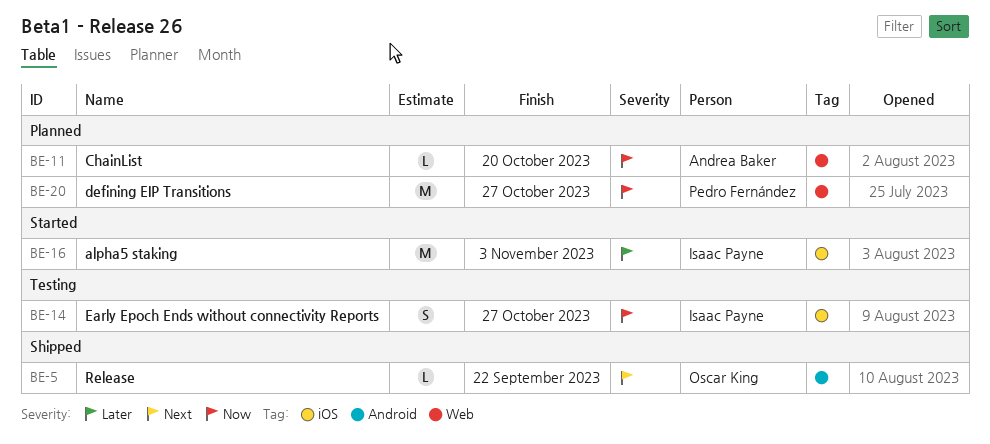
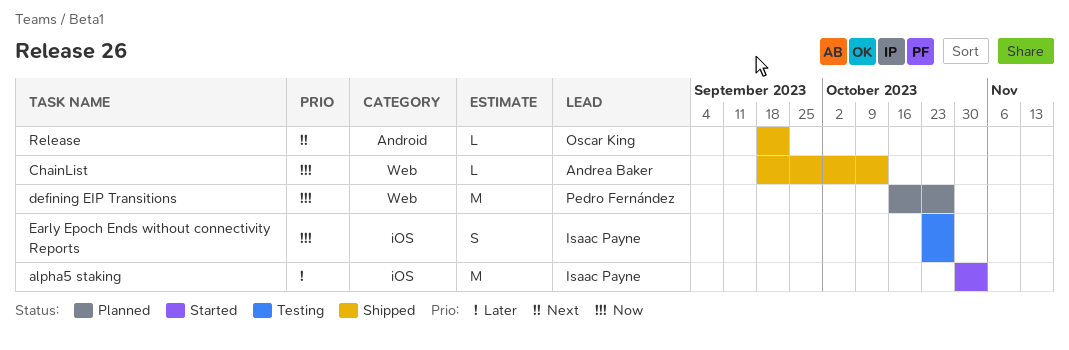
ChainList, status: Planned -> Shipped
ChainList, due: Oct 20 -> Oct 13

